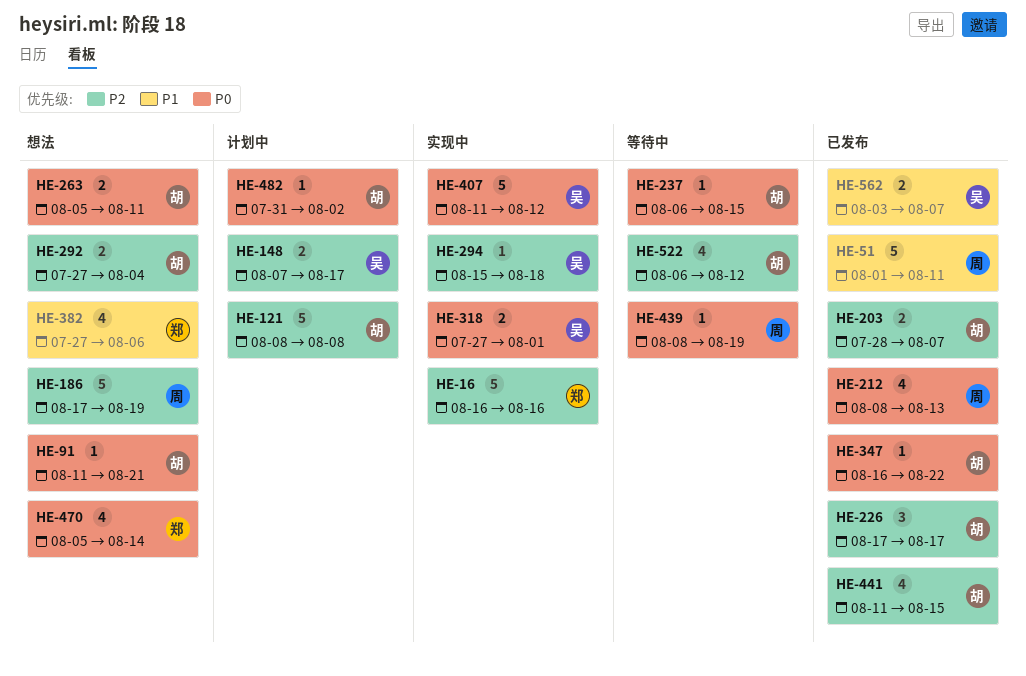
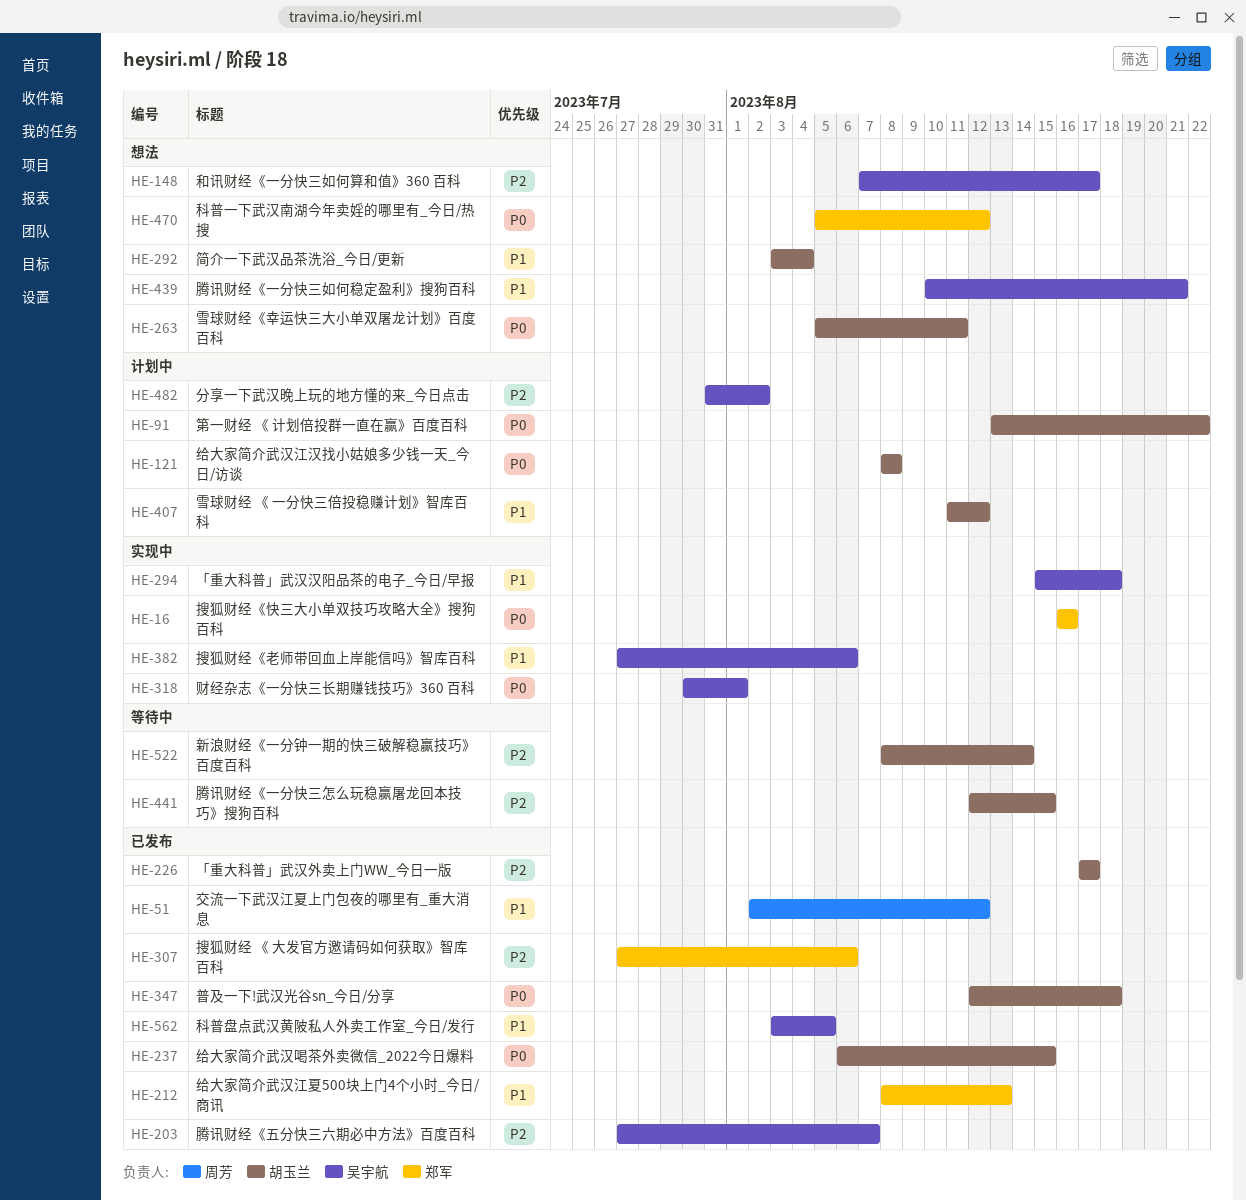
HE-16, priority: P2 -> P0
HE-51, start: Aug 1 -> Aug 2
HE-51, due: Aug 11 -> Aug 12
HE-91, status: 想法 -> 计划中
HE-91, start: Aug 11 -> Aug 13
HE-91, due: Aug 21 -> Aug 22
HE-121, priority: P2 -> P0
HE-148, status: 计划中 -> 想法
HE-186: present -> none
HE-203, owner: 胡玉兰 -> 吴宇航
HE-203, start: Jul 28 -> Jul 27
HE-212, owner: 周芳 -> 郑军
HE-212, priority: P0 -> P1
HE-237, status: 等待中 -> 已发布
HE-292, priority: P2 -> P1
HE-292, start: Jul 27 -> Aug 3
HE-294, priority: P2 -> P1
HE-307: none -> present
HE-318, start: Jul 27 -> Jul 30
HE-347, start: Aug 16 -> Aug 12
HE-347, due: Aug 22 -> Aug 18
HE-382, status: 想法 -> 实现中
HE-382, owner: 郑军 -> 吴宇航
HE-407, status: 实现中 -> 计划中
HE-407, owner: 吴宇航 -> 胡玉兰
HE-407, priority: P0 -> P1
HE-439, status: 等待中 -> 想法
HE-439, owner: 周芳 -> 吴宇航
HE-439, priority: P0 -> P1
HE-439, start: Aug 8 -> Aug 10
HE-439, due: Aug 19 -> Aug 21
HE-441, status: 已发布 -> 等待中
HE-441, start: Aug 11 -> Aug 12
HE-470, due: Aug 14 -> Aug 12
HE-482, owner: 胡玉兰 -> 吴宇航
HE-482, priority: P0 -> P2
HE-522, start: Aug 6 -> Aug 8
HE-522, due: Aug 12 -> Aug 14
HE-562, due: Aug 7 -> Aug 5

